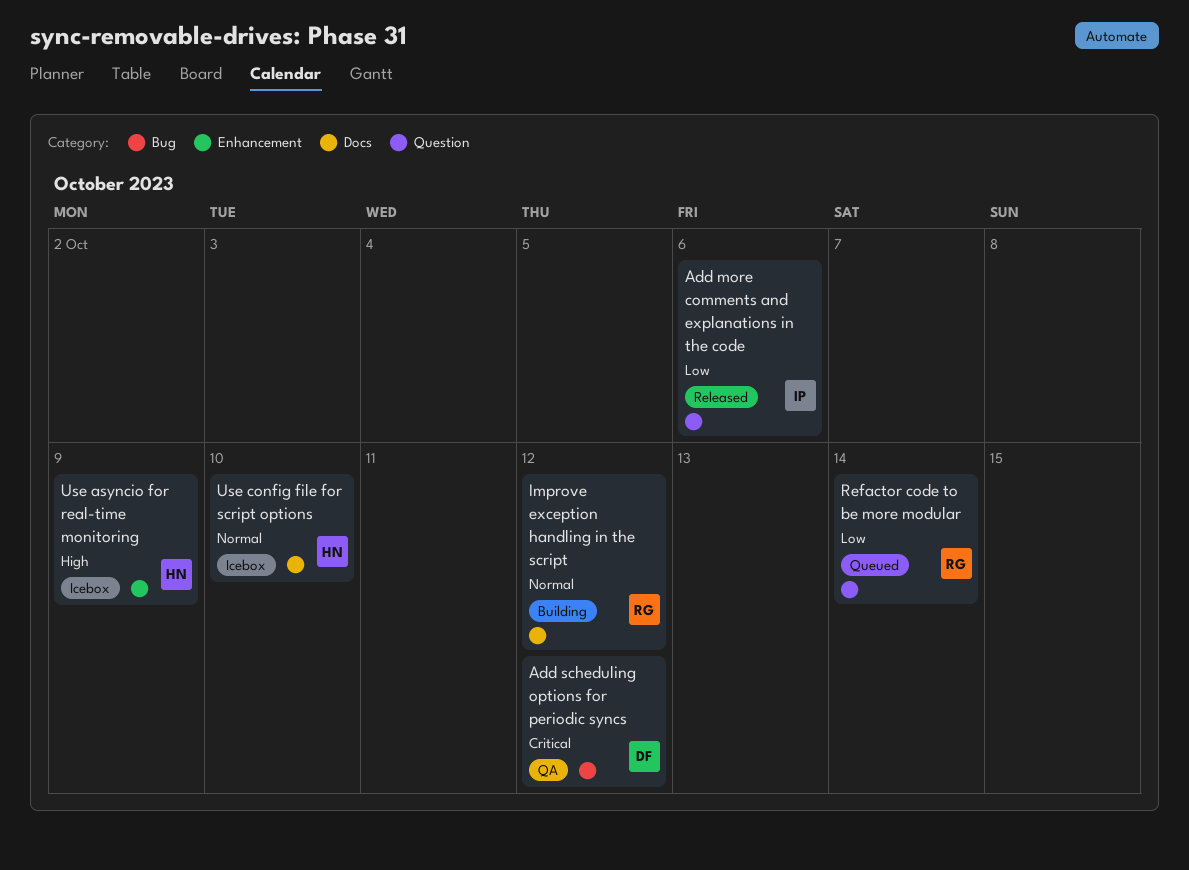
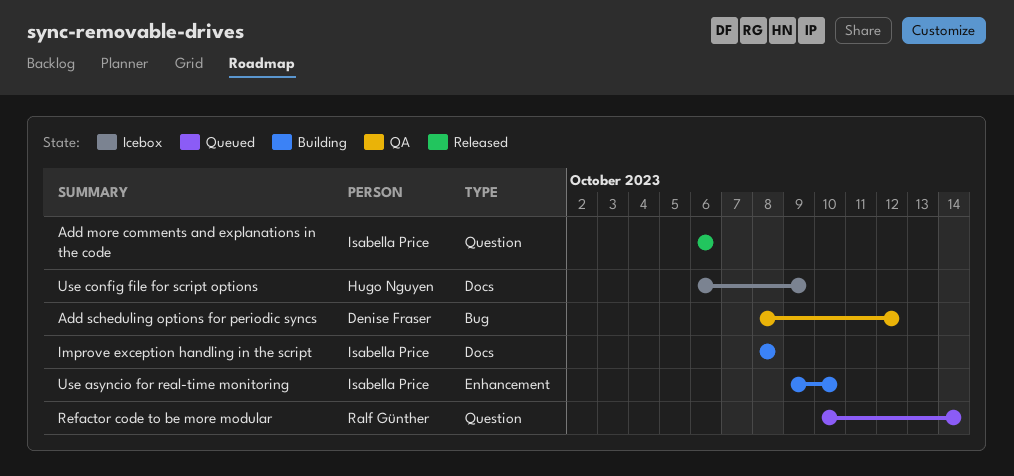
Improve exception handling in the script, owner: Ralf Günther -> Isabella Price
Improve exception handling in the script, due: Oct 12 -> Oct 8
Use asyncio for real-time monitoring, status: Icebox -> Building
Use asyncio for real-time monitoring, owner: Hugo Nguyen -> Isabella Price
Use asyncio for real-time monitoring, due: Oct 9 -> Oct 10
Use config file for script options, due: Oct 10 -> Oct 9

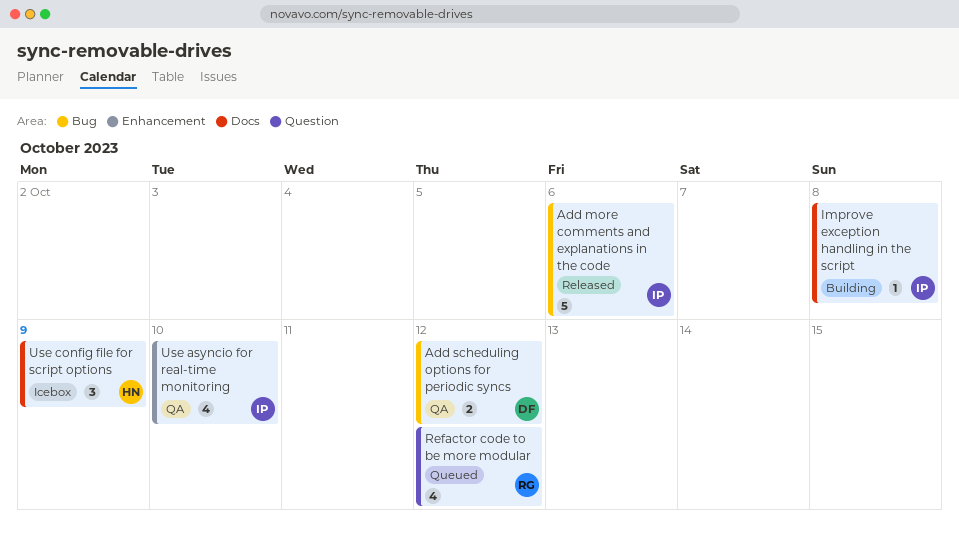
Add more comments and explanations in the code, label: Question -> Bug
Refactor code to be more modular, due: Oct 14 -> Oct 12
Use asyncio for real-time monitoring, status: Building -> QA

